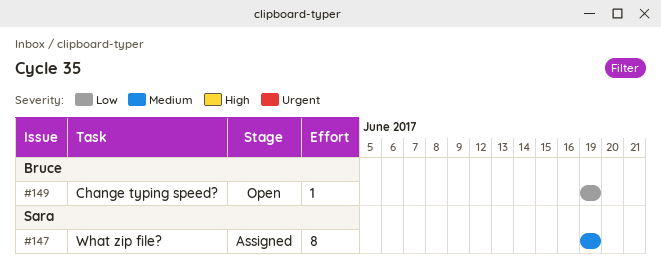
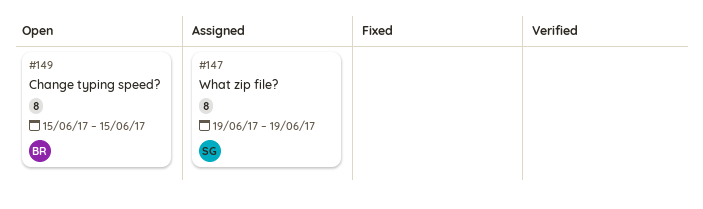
#149, estimate: 1 -> 8
#149, start: Jun 19 -> Jun 15
#149, due: Jun 19 -> Jun 15

